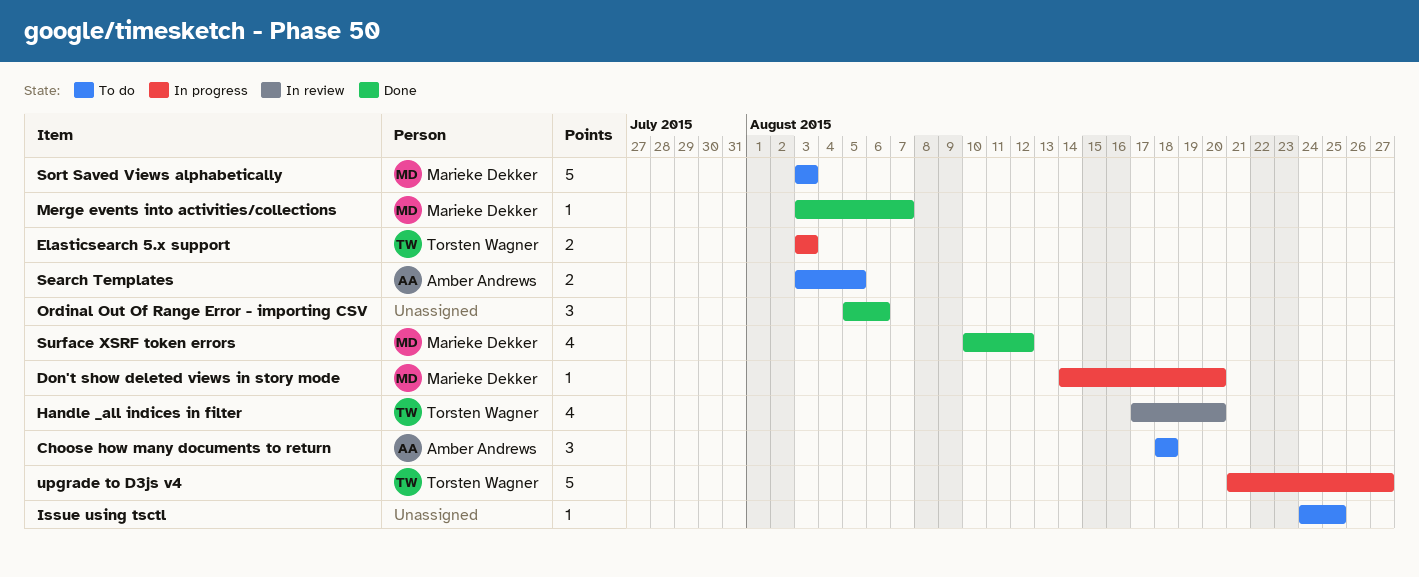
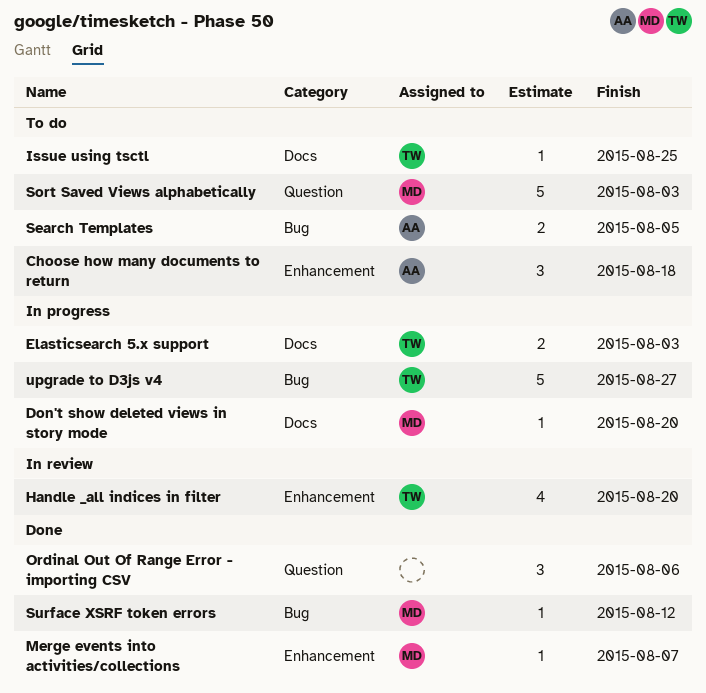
Issue using tsctl, owner: none -> Torsten Wagner
Surface XSRF token errors, estimate: 4 -> 1

